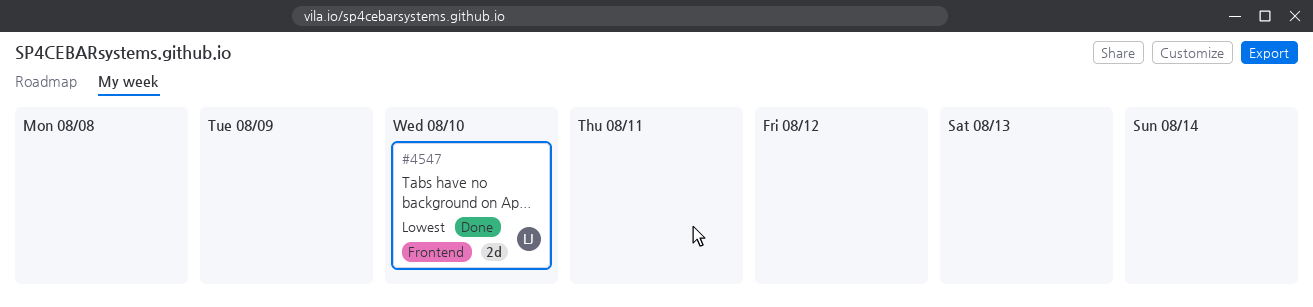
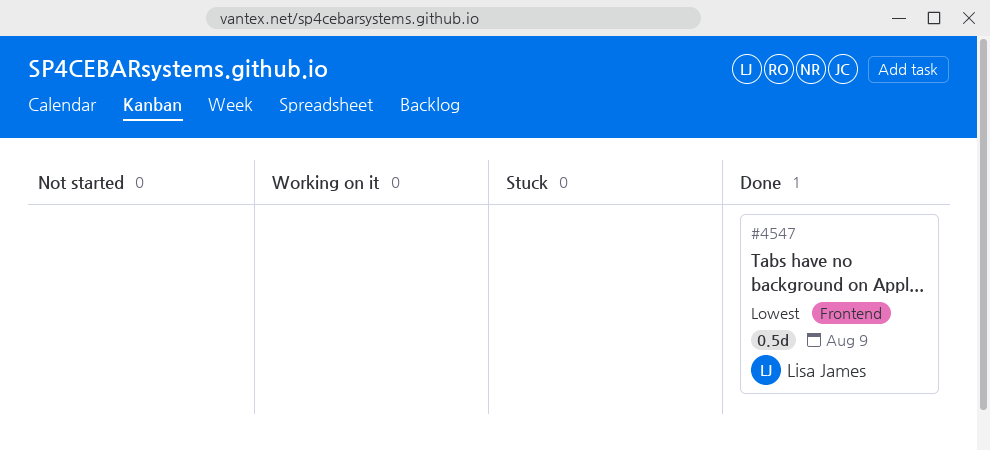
#4547, estimate: 2d -> 0.5d
#4547, due: Aug 10 -> Aug 9

